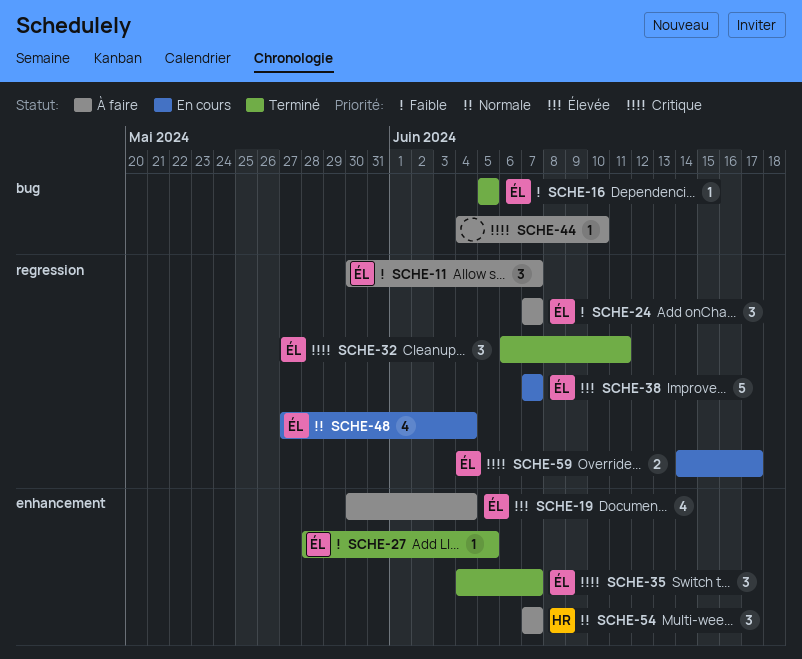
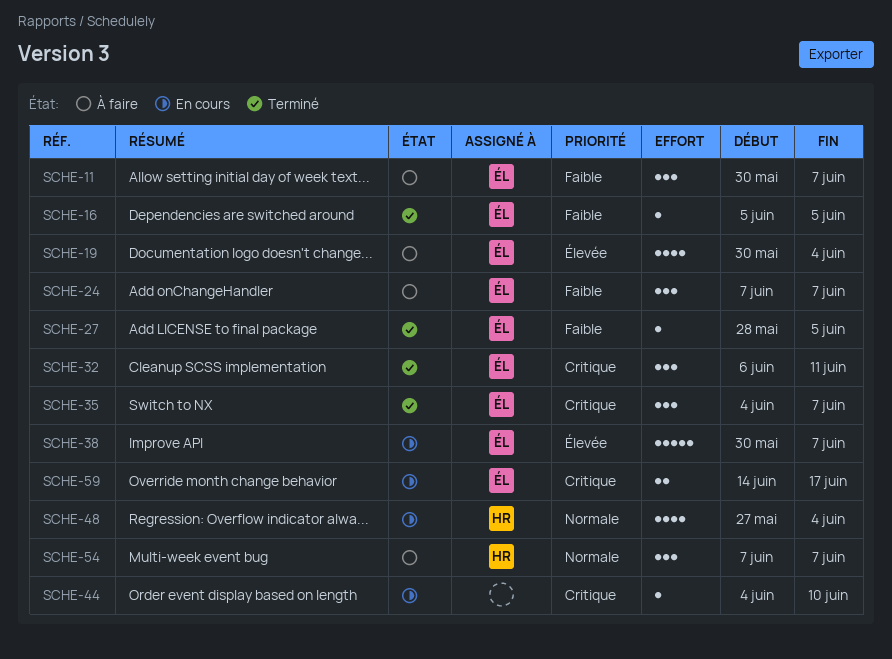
SCHE-38, start: Jun 7 -> May 30
SCHE-44, status: À faire -> En cours
SCHE-48, owner: ÉL -> HR

